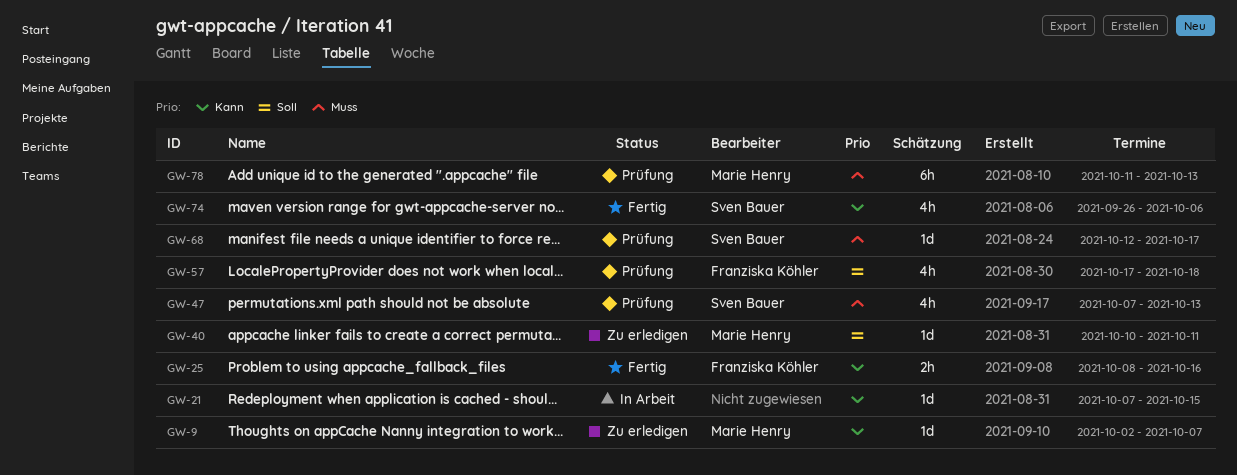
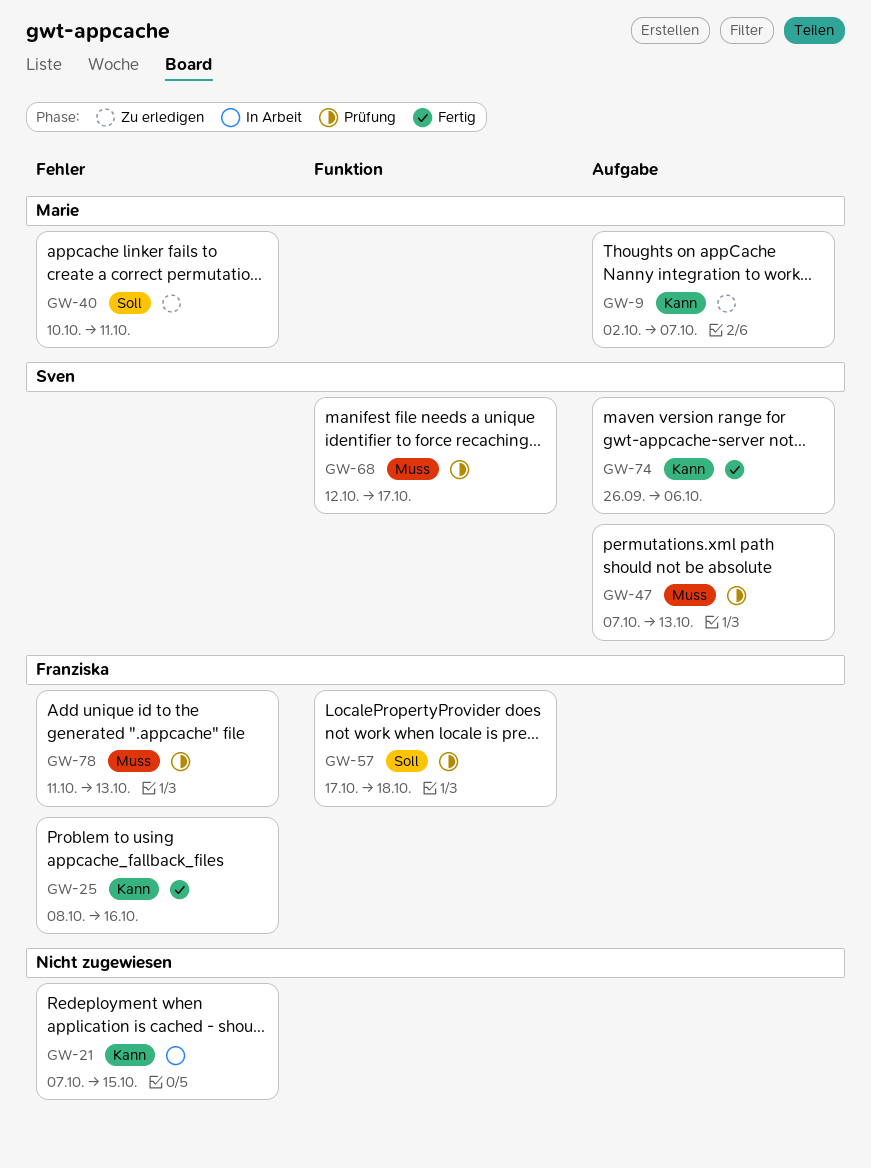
GW-78, owner: Marie Henry -> Franziska Köhler

